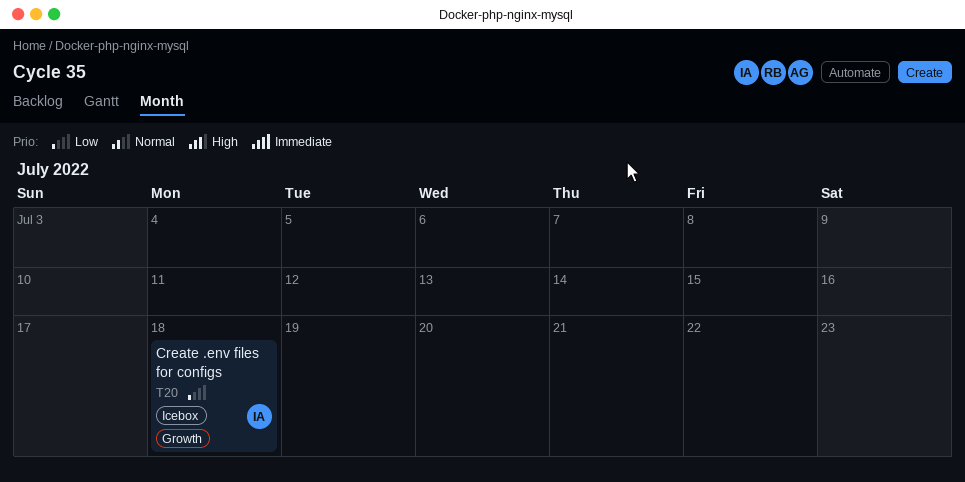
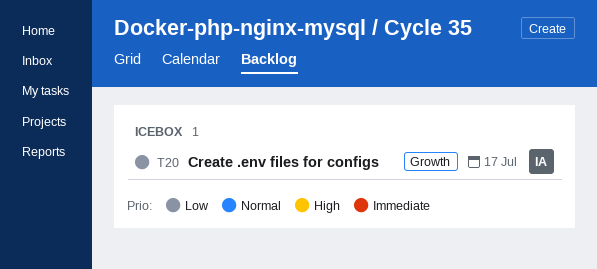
T20, due: Jul 18 -> Jul 17

